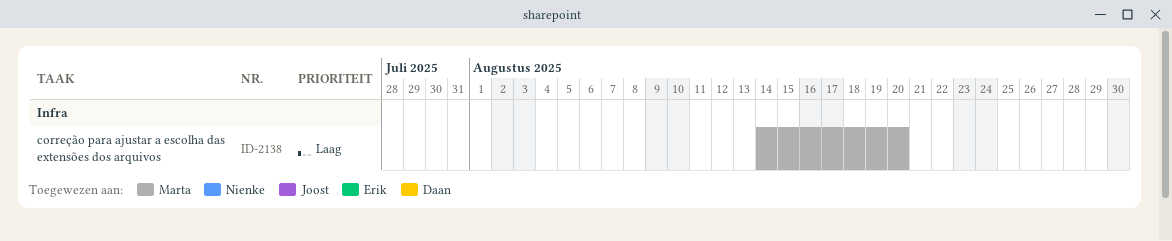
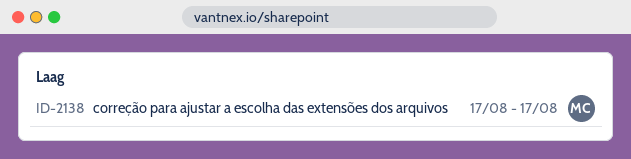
ID-2138, start: Aug 14 -> Aug 17
ID-2138, due: Aug 20 -> Aug 17

